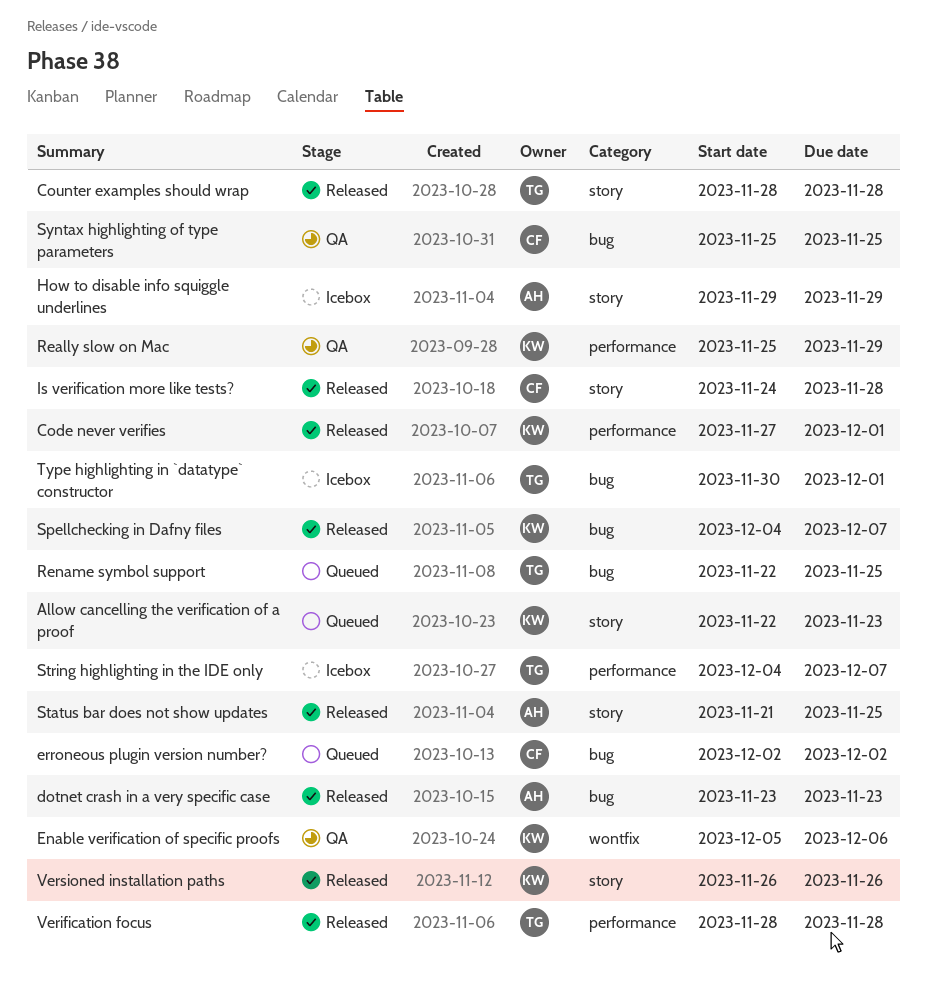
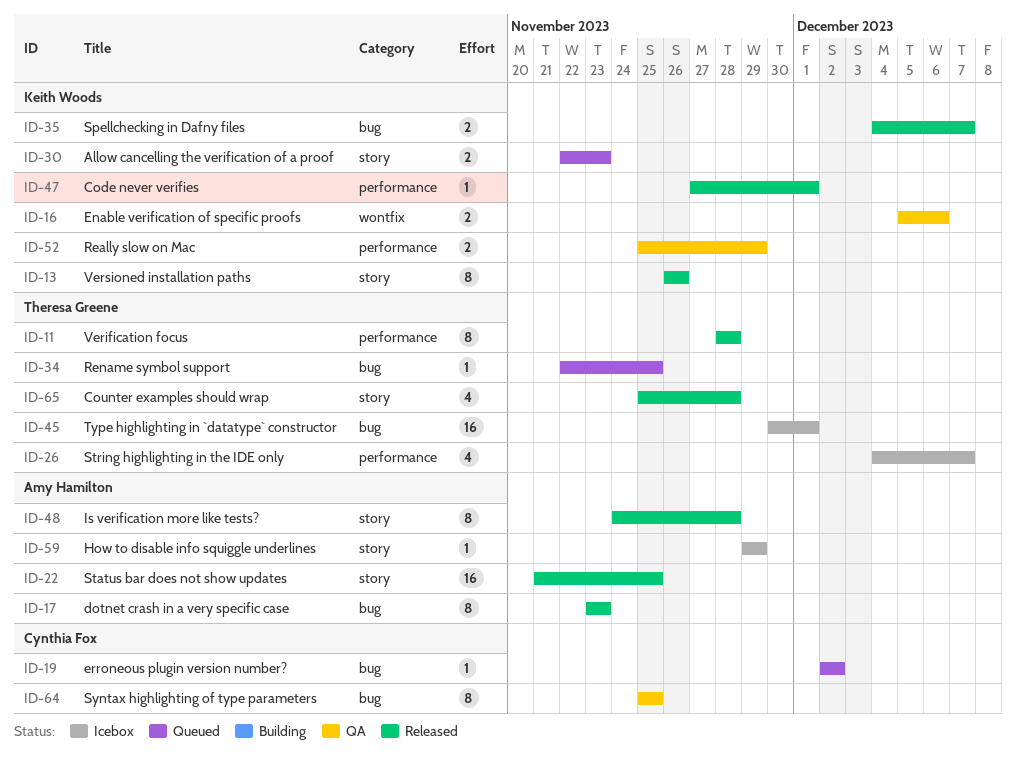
Counter examples should wrap, start: Nov 28 -> Nov 25
Is verification more like tests?, owner: Cynthia Fox -> Amy Hamilton

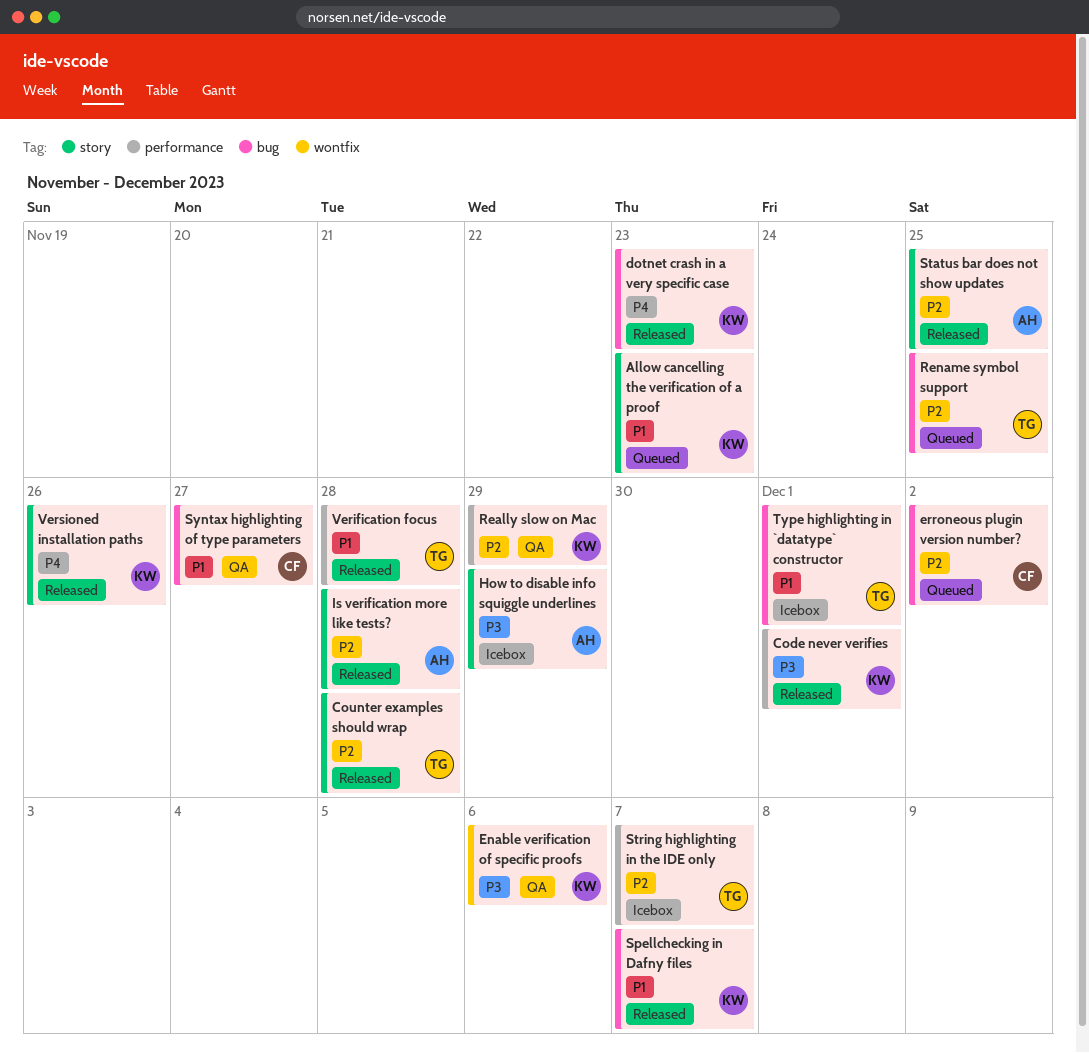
dotnet crash in a very specific case, owner: Amy Hamilton -> Keith Woods
Syntax highlighting of type parameters, due: Nov 25 -> Nov 27

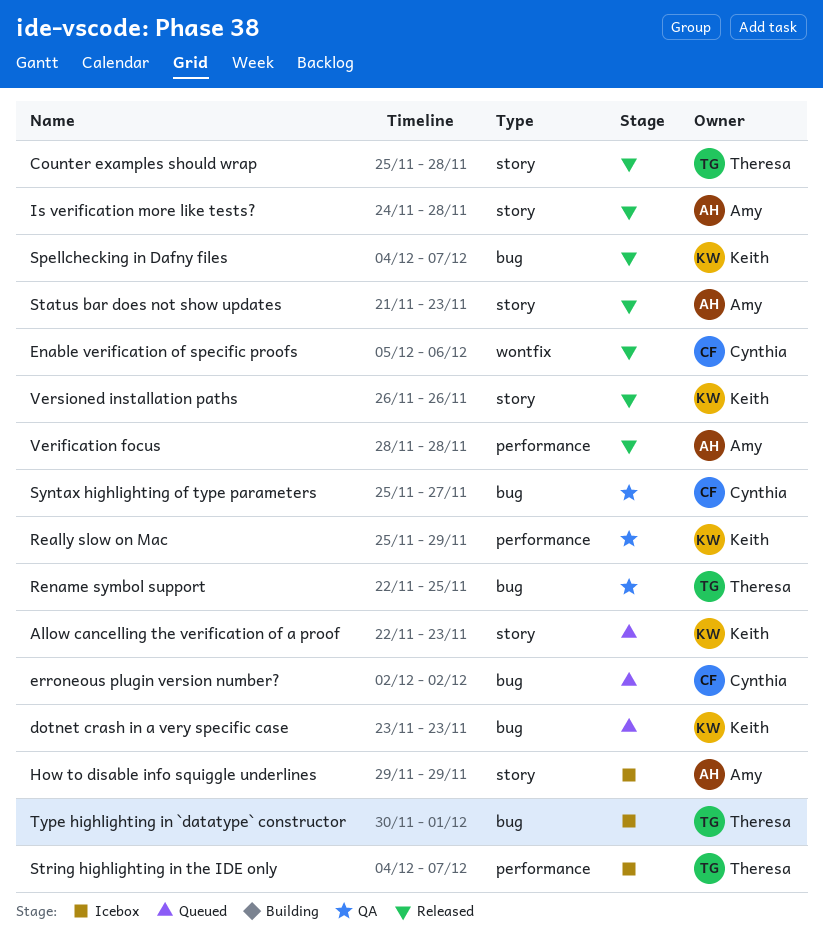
Code never verifies: present -> none
dotnet crash in a very specific case, status: Released -> Queued
Enable verification of specific proofs, status: QA -> Released
Enable verification of specific proofs, owner: Keith -> Cynthia
Rename symbol support, status: Queued -> QA
Status bar does not show updates, due: Nov 25 -> Nov 23
Verification focus, owner: Theresa -> Amy

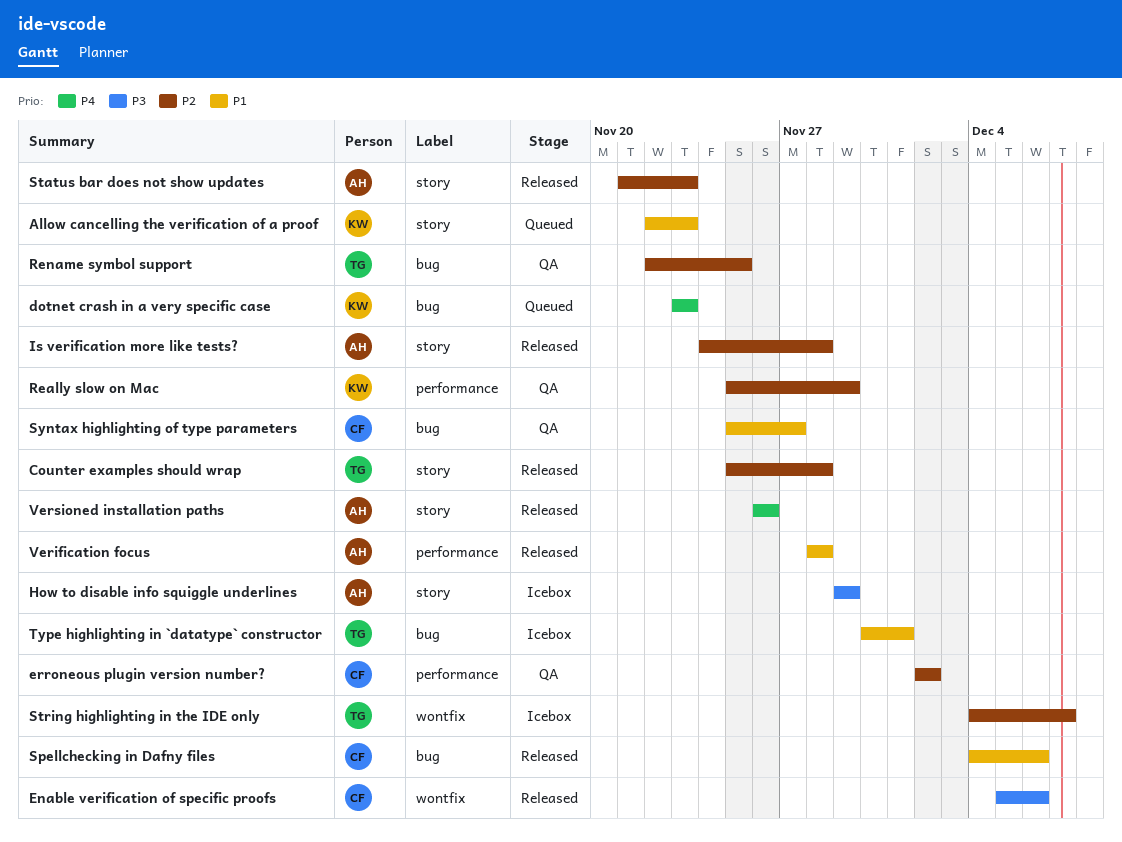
erroneous plugin version number?, status: Queued -> QA
erroneous plugin version number?, label: bug -> performance
Spellchecking in Dafny files, owner: Keith -> Cynthia
Spellchecking in Dafny files, due: Dec 7 -> Dec 6
String highlighting in the IDE only, label: performance -> wontfix
Versioned installation paths, owner: Keith -> Amy

